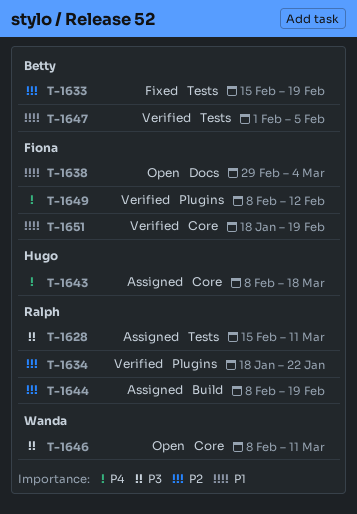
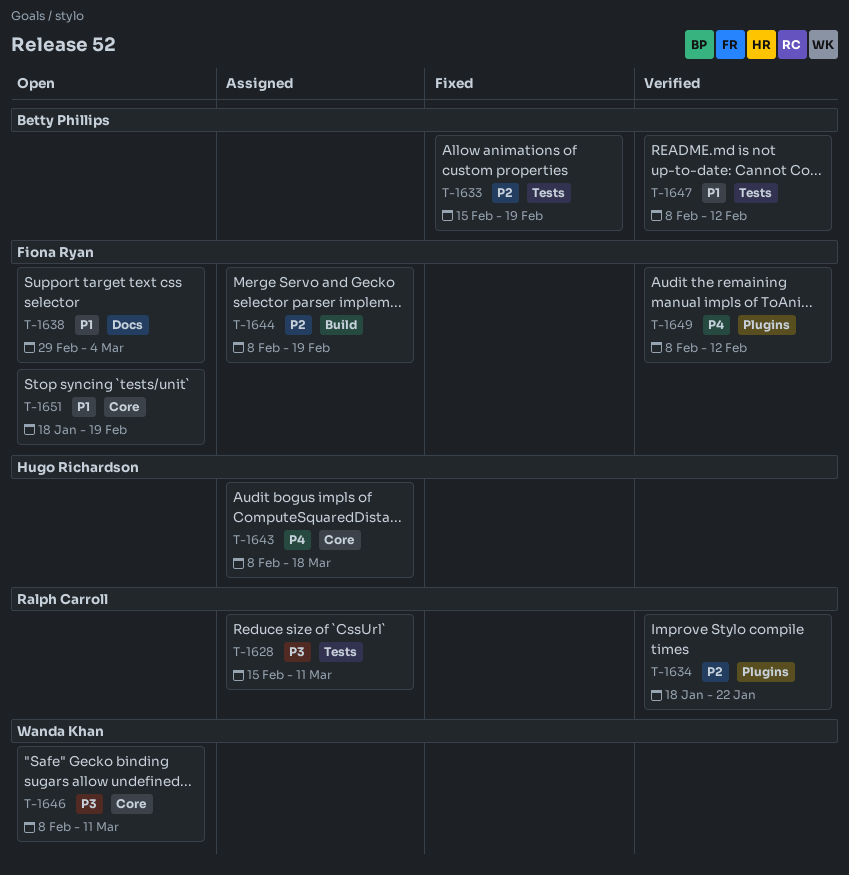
T-1644, owner: Ralph Carroll -> Fiona Ryan
T-1647, start: Feb 1 -> Feb 8
T-1647, due: Feb 5 -> Feb 12
T-1651, status: Verified -> Open

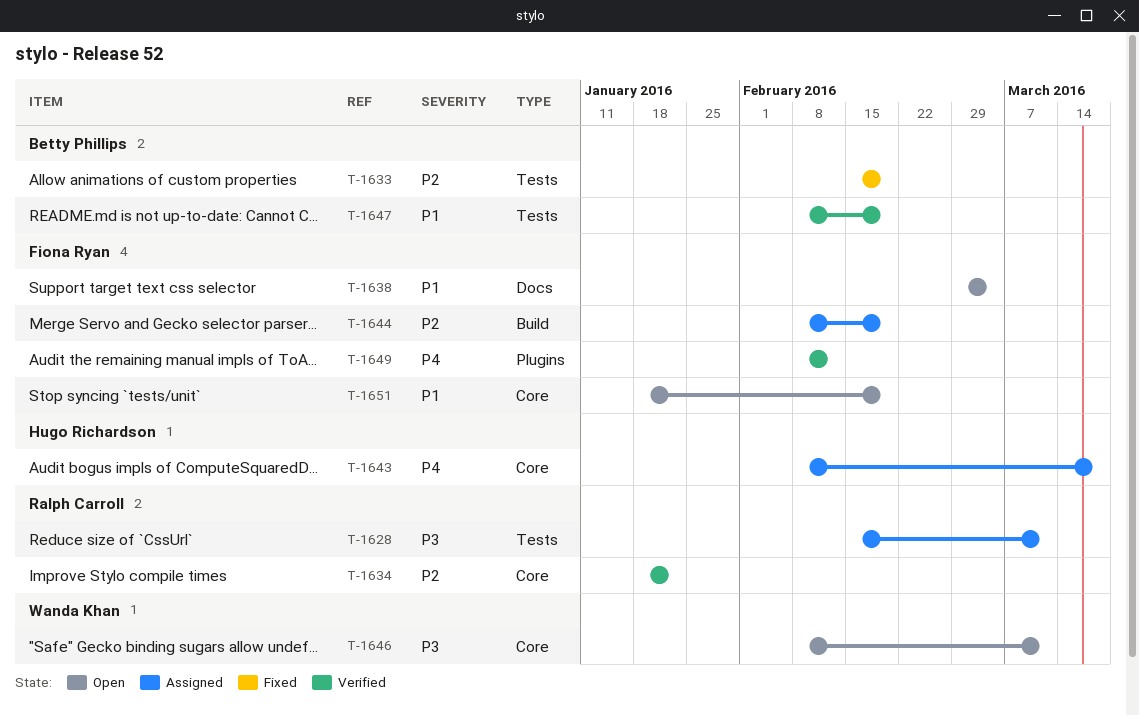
T-1634, label: Plugins -> Core
T-1647, due: Feb 12 -> Feb 19

